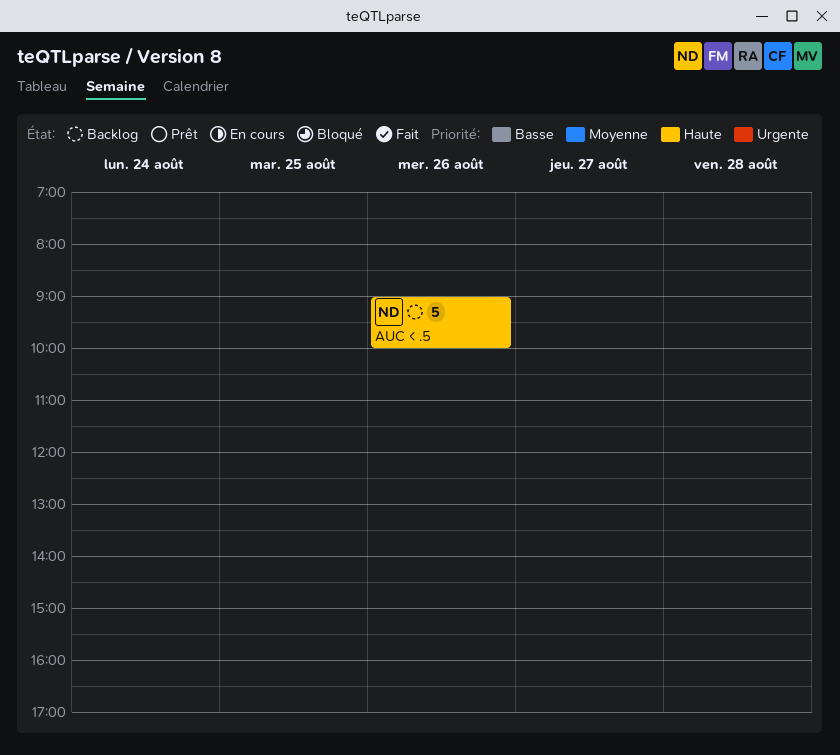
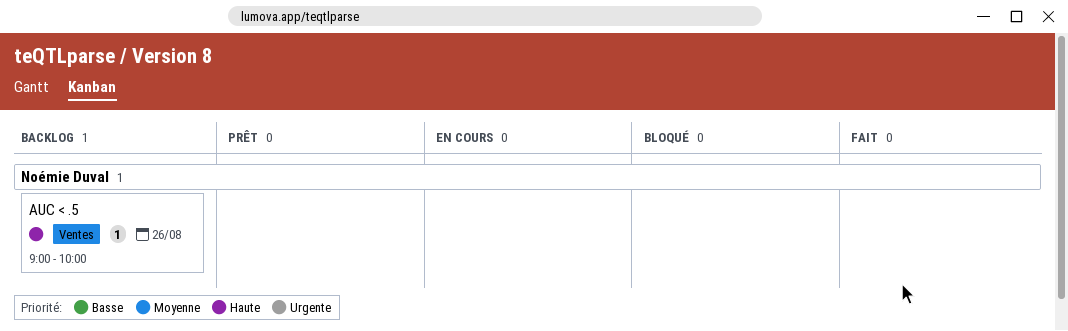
AUC < .5, estimate: 5 -> 1

